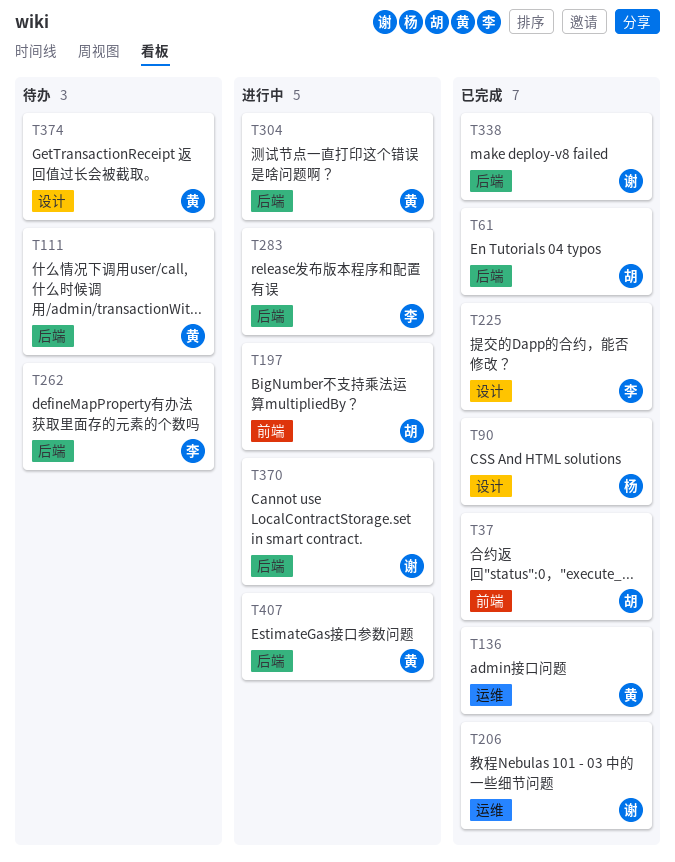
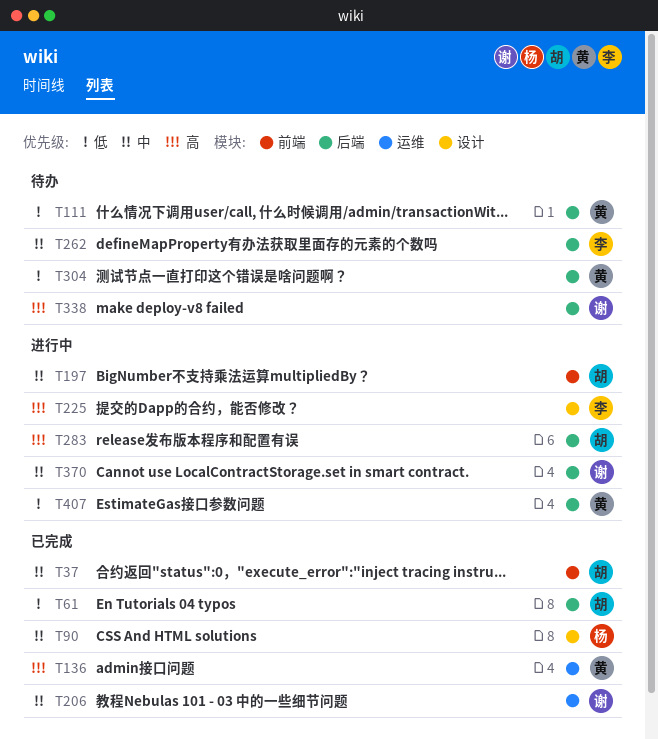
T225, status: 已完成 -> 进行中
T283, owner: 李 -> 胡
T304, status: 进行中 -> 待办
T338, status: 已完成 -> 待办
T374: present -> none

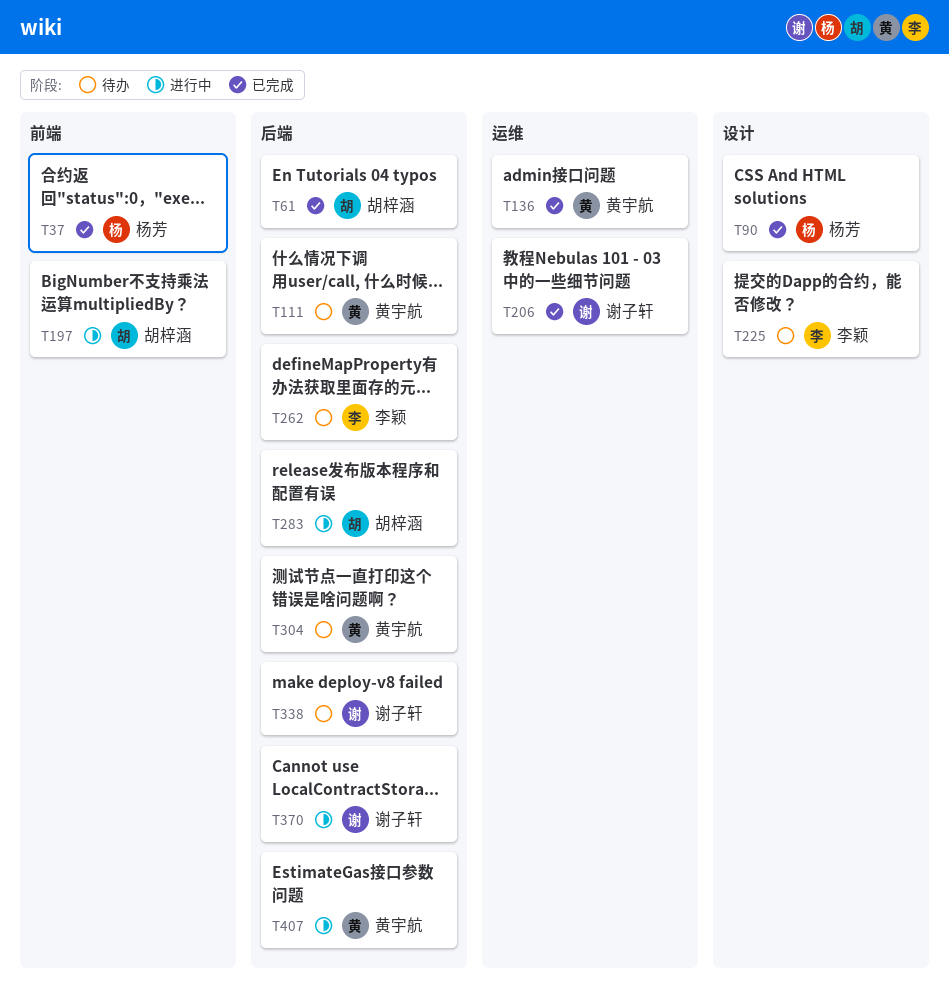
T37, owner: 胡梓涵 -> 杨芳
T225, status: 进行中 -> 待办

